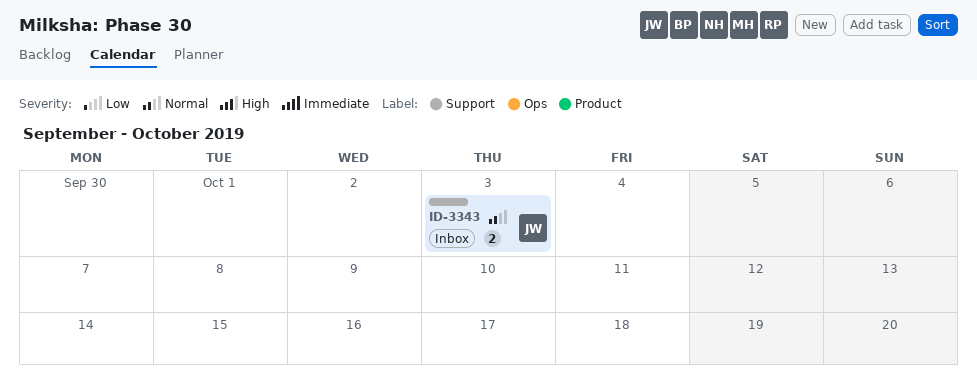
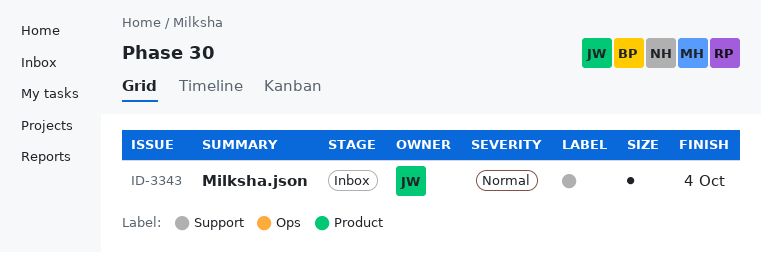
ID-3343, estimate: 2 -> 1
ID-3343, due: Oct 3 -> Oct 4

